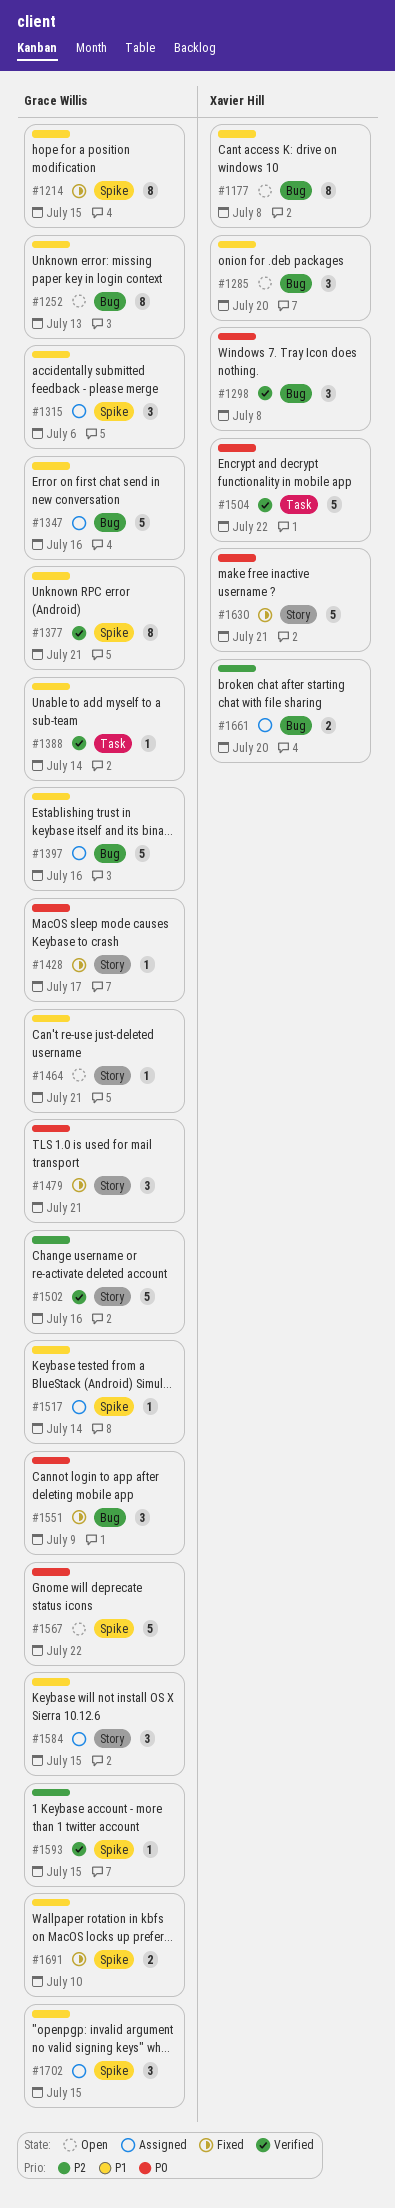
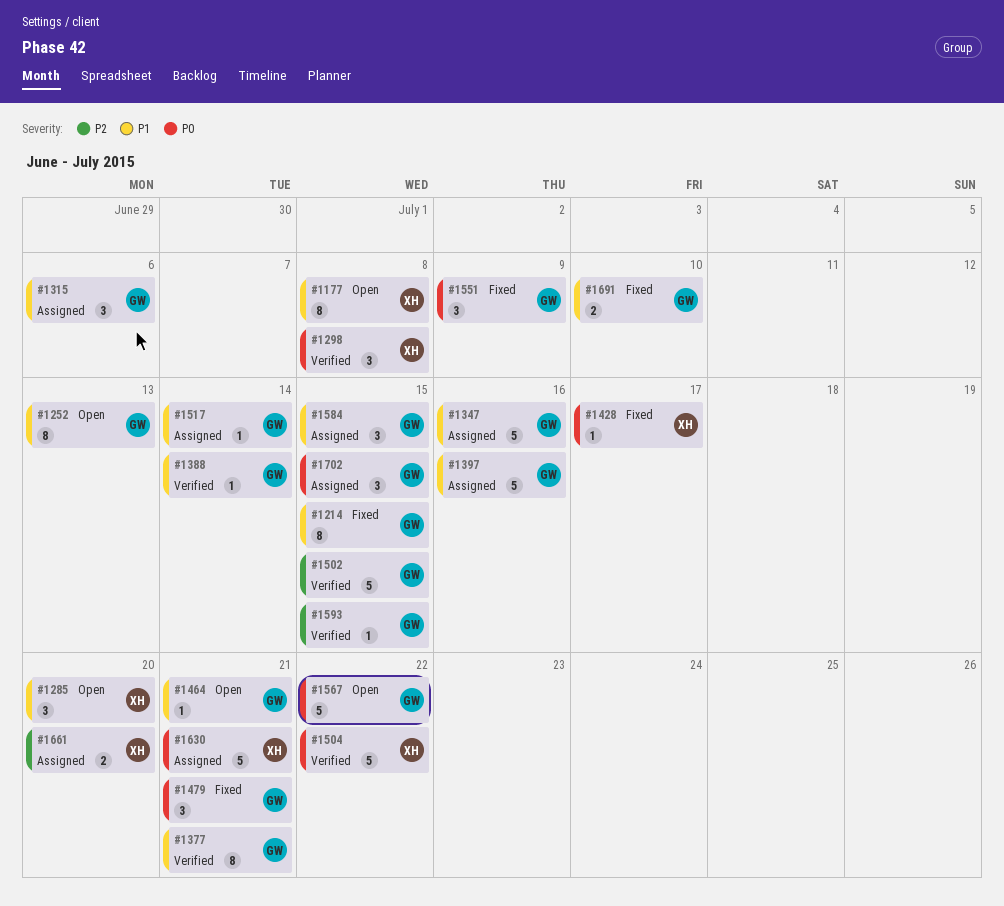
#1428, owner: Grace Willis -> Xavier Hill
#1502, due: Jul 16 -> Jul 15
#1630, status: Fixed -> Assigned
#1702, priority: P1 -> P0

